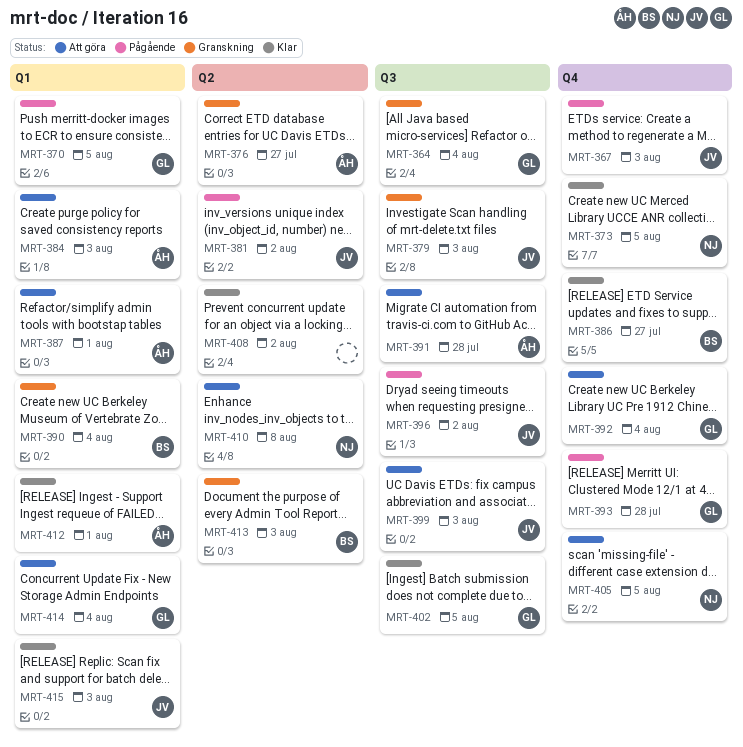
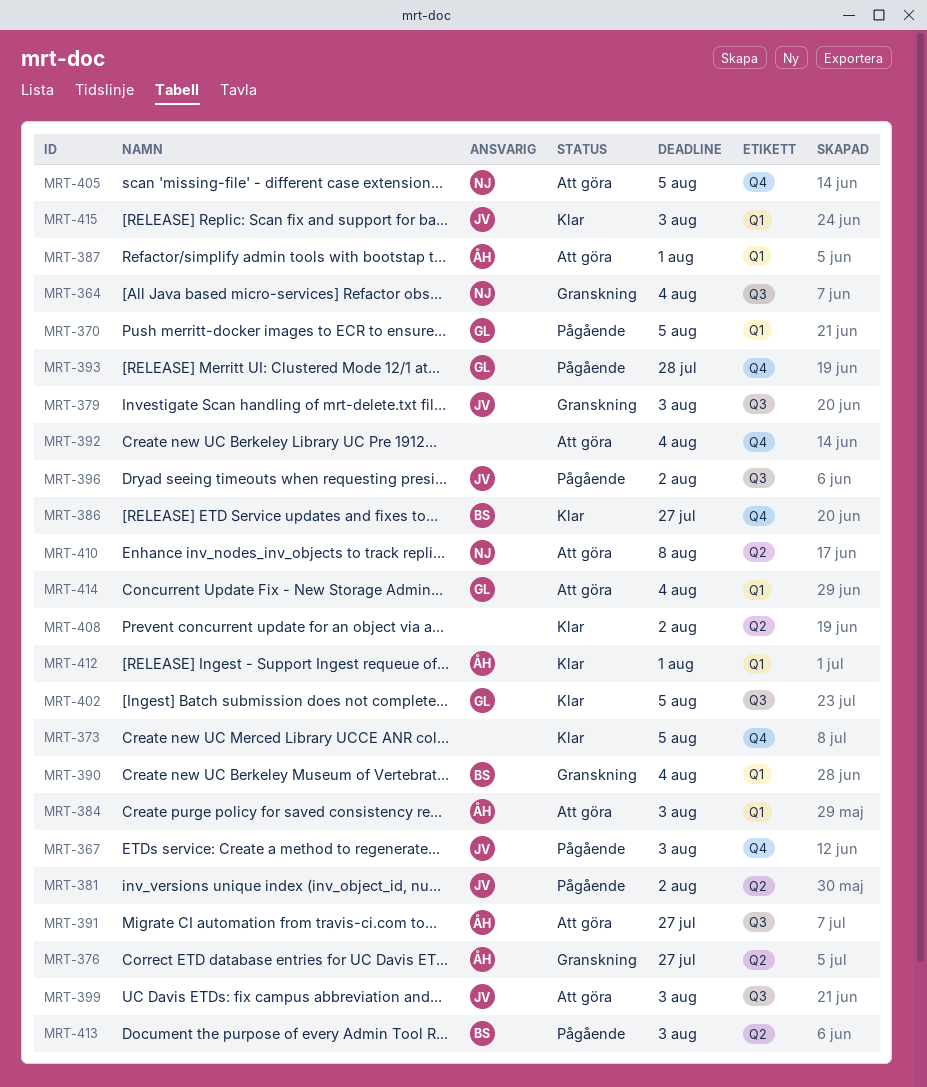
MRT-364, owner: GL -> NJ
MRT-373, owner: NJ -> none
MRT-391, due: Jul 28 -> Jul 27
MRT-392, owner: GL -> none
MRT-413, status: Granskning -> Pågående

